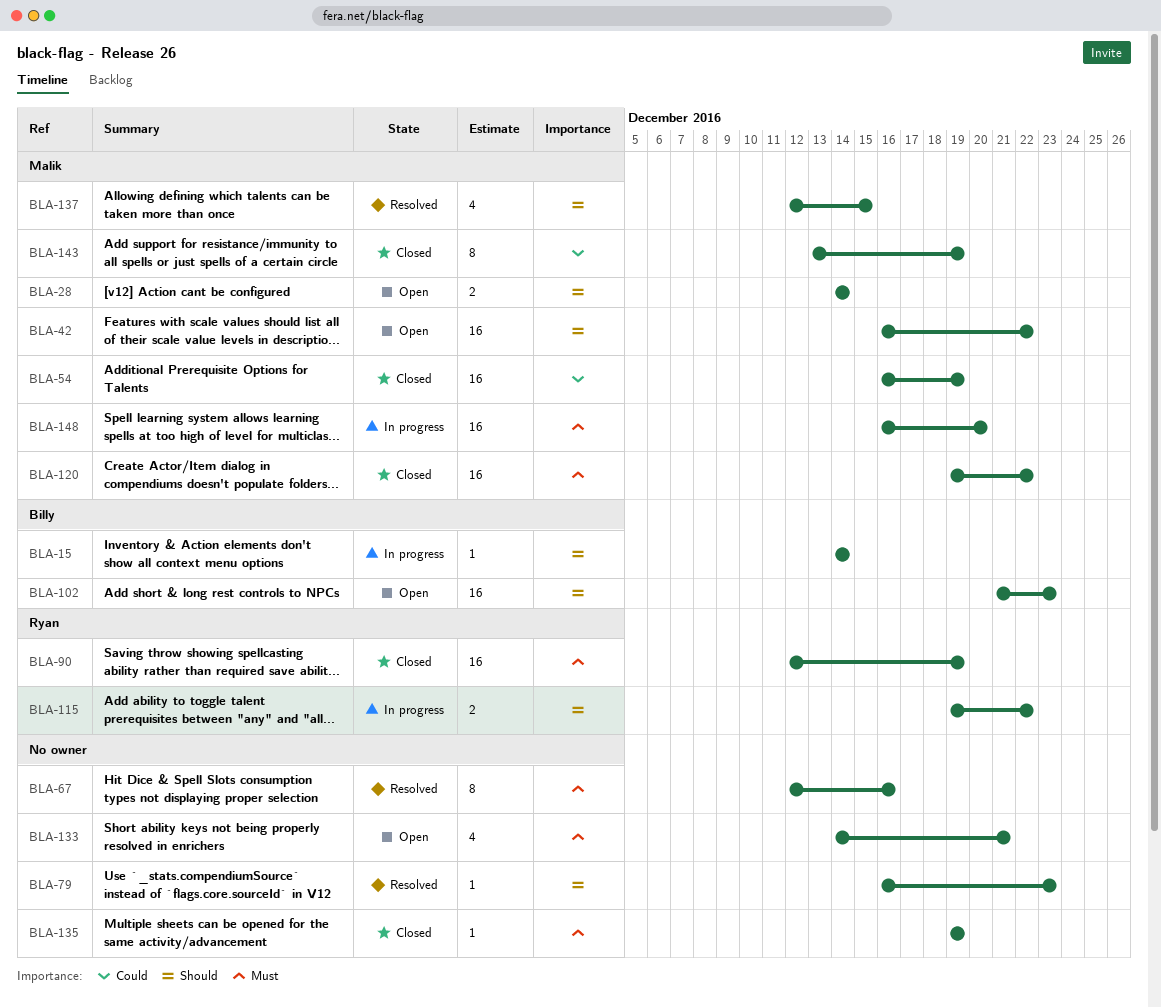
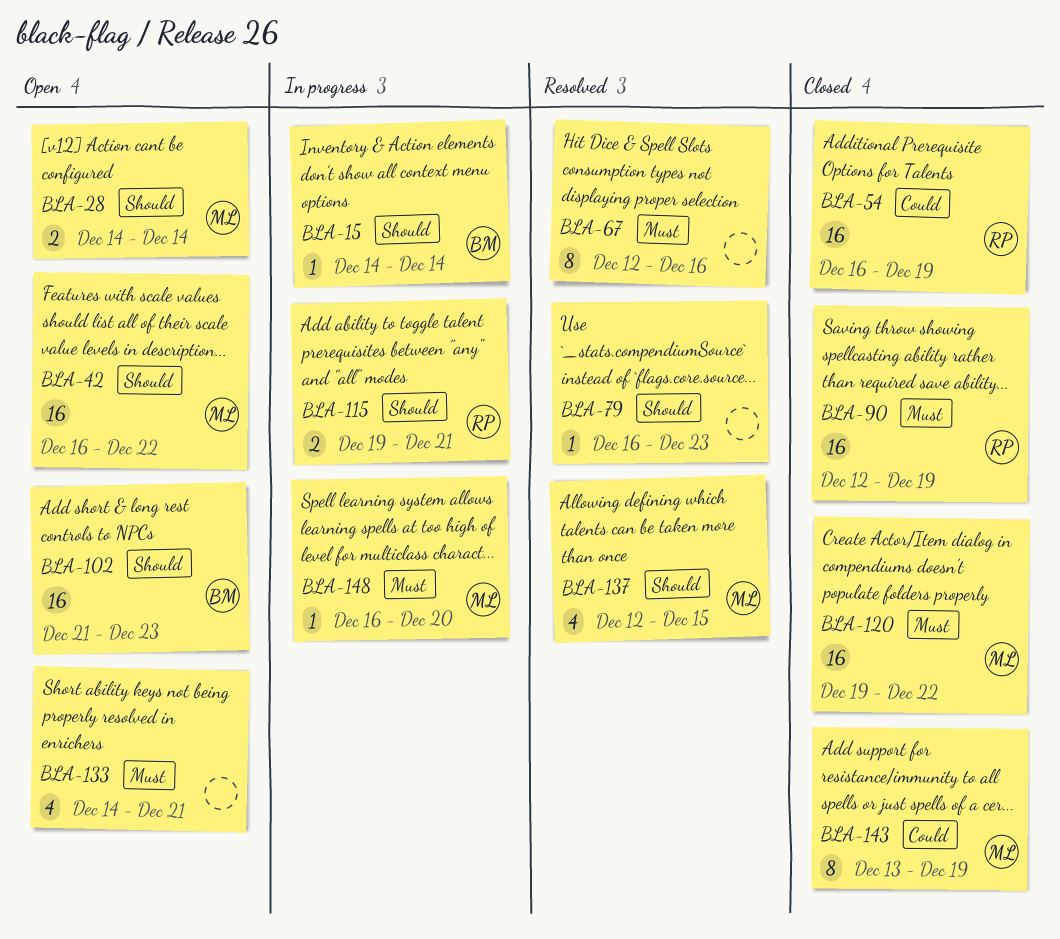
BLA-54, owner: Malik -> Ryan
BLA-115, due: Dec 22 -> Dec 21
BLA-135: present -> none
BLA-148, estimate: 16 -> 1

